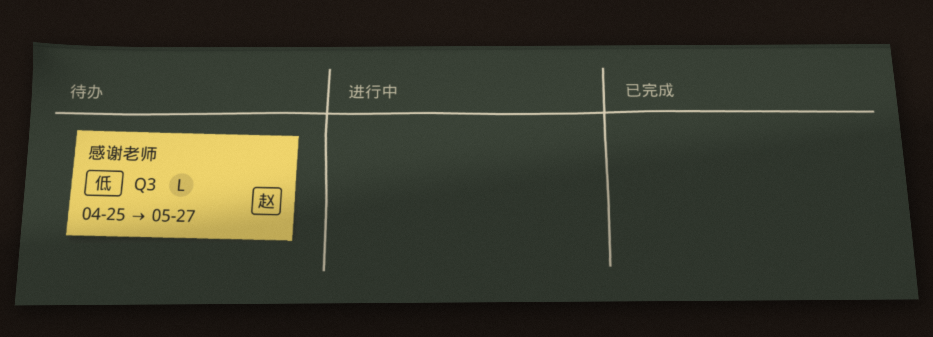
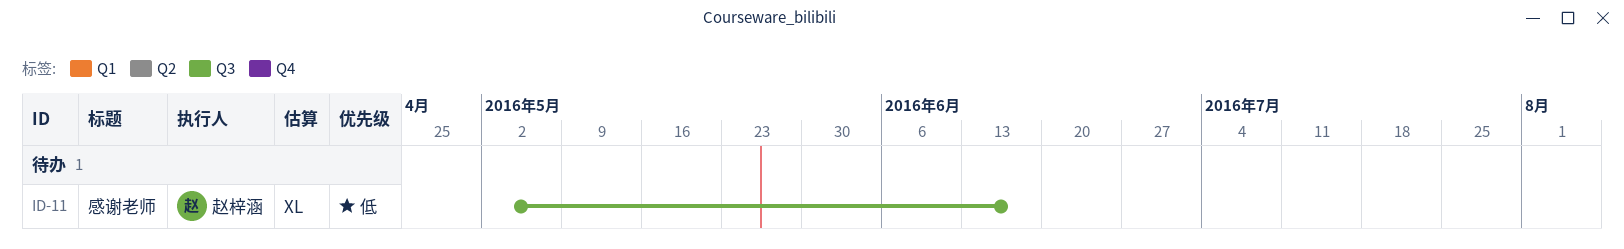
感谢老师, estimate: L -> XL
感谢老师, start: Apr 25 -> May 2
感谢老师, due: May 27 -> Jun 17

